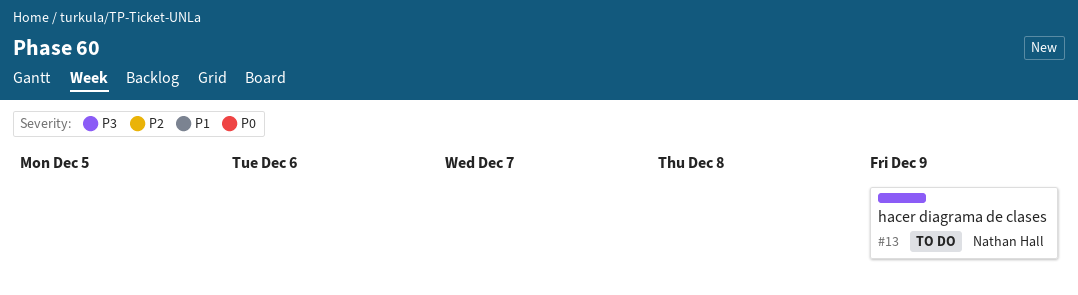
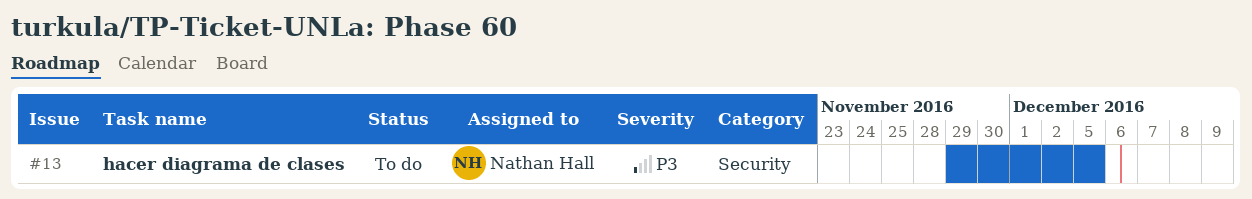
#13, due: Dec 9 -> Dec 5

